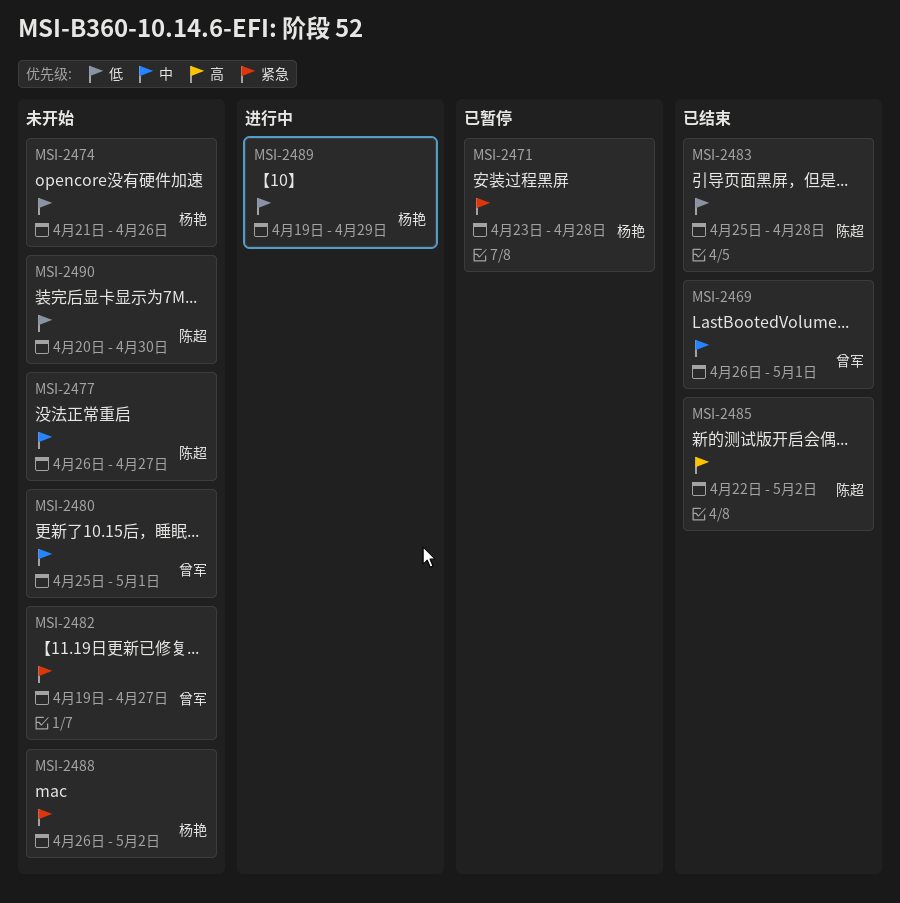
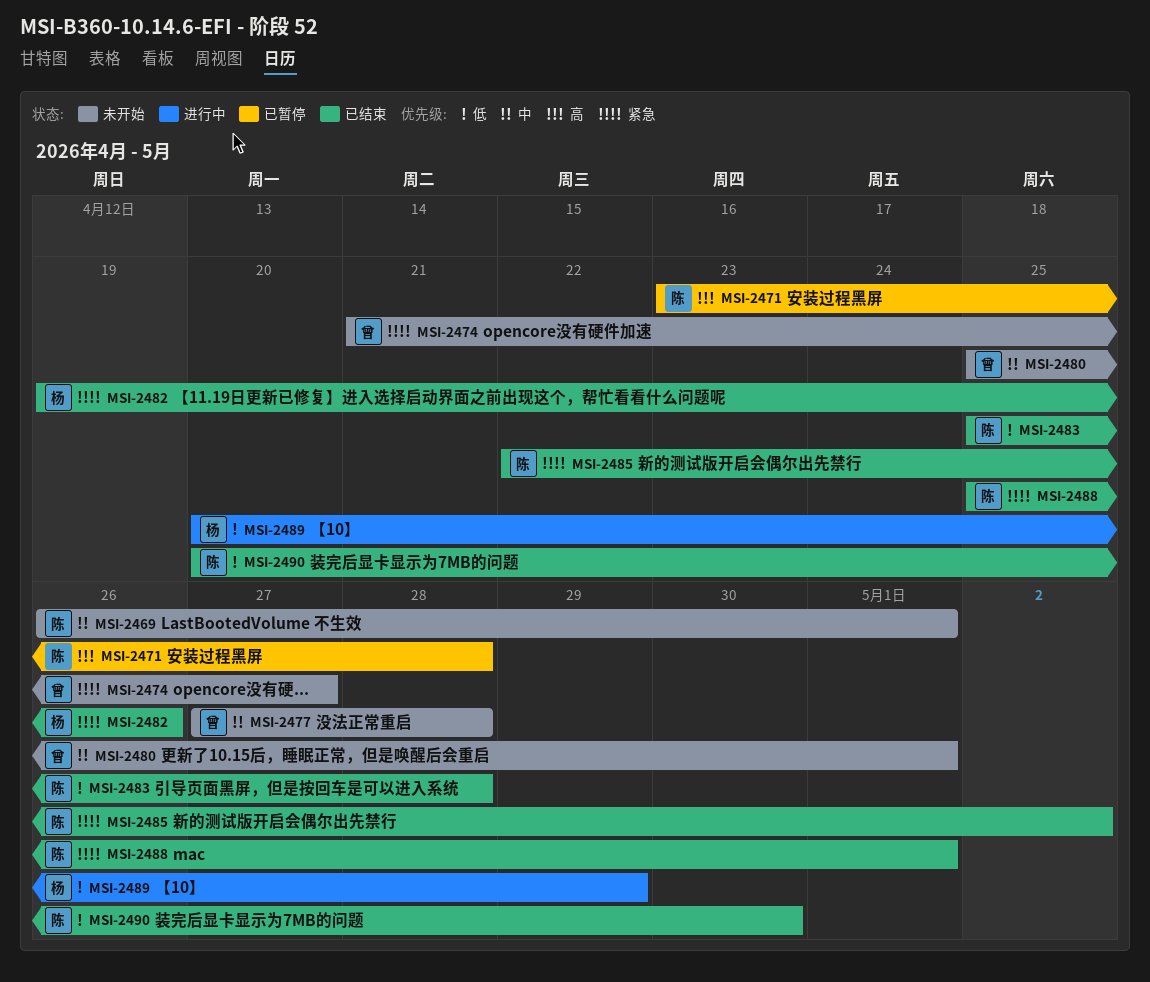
MSI-2469, status: 已结束 -> 未开始
MSI-2469, owner: 曾军 -> 陈超
MSI-2471, owner: 杨艳 -> 陈超
MSI-2471, priority: 紧急 -> 高
MSI-2474, owner: 杨艳 -> 曾军
MSI-2474, priority: 低 -> 紧急
MSI-2474, due: Apr 26 -> Apr 27
MSI-2477, owner: 陈超 -> 曾军
MSI-2477, start: Apr 26 -> Apr 27
MSI-2477, due: Apr 27 -> Apr 28
MSI-2482, status: 未开始 -> 已结束
MSI-2482, owner: 曾军 -> 杨艳
MSI-2482, due: Apr 27 -> Apr 26
MSI-2485, priority: 高 -> 紧急
MSI-2488, status: 未开始 -> 已结束
MSI-2488, owner: 杨艳 -> 陈超
MSI-2488, start: Apr 26 -> Apr 25
MSI-2488, due: May 2 -> May 1
MSI-2489, start: Apr 19 -> Apr 20
MSI-2490, status: 未开始 -> 已结束

